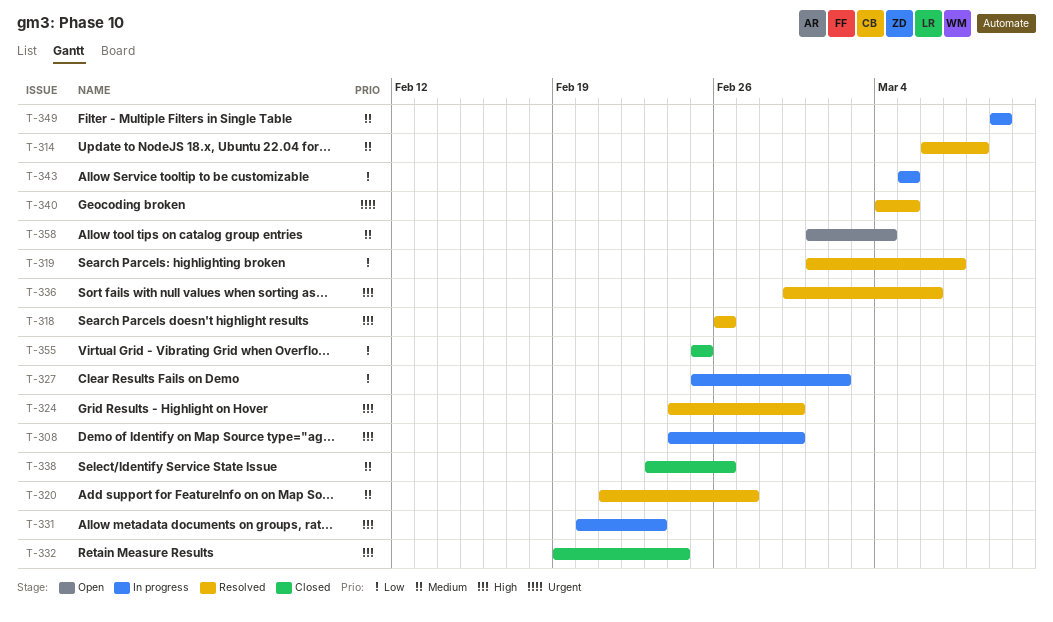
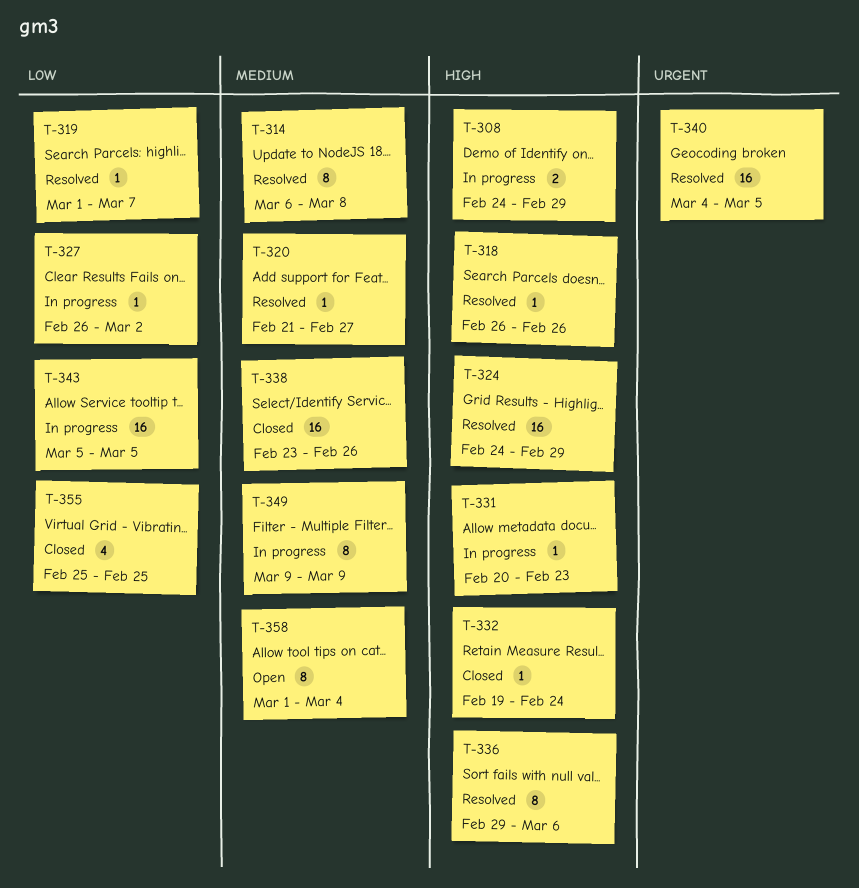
T-327, start: Feb 25 -> Feb 26

